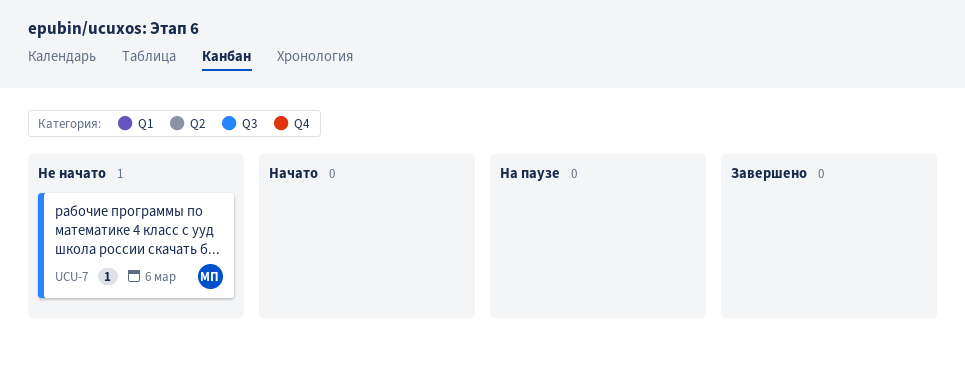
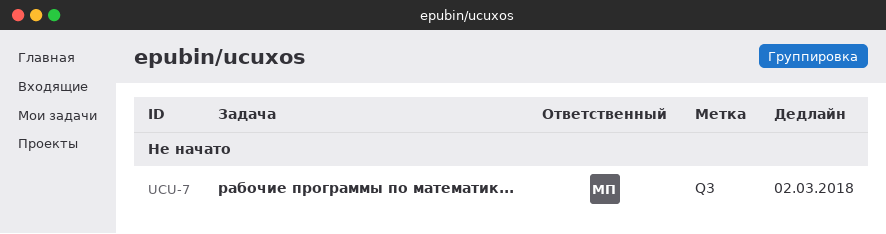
UCU-7, due: Mar 6 -> Mar 2

